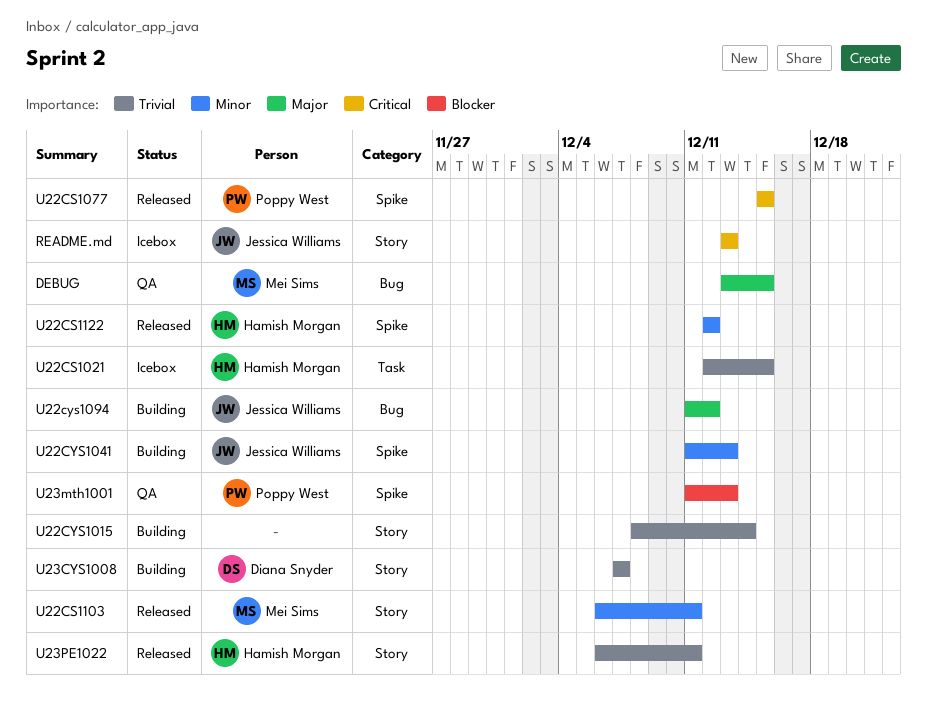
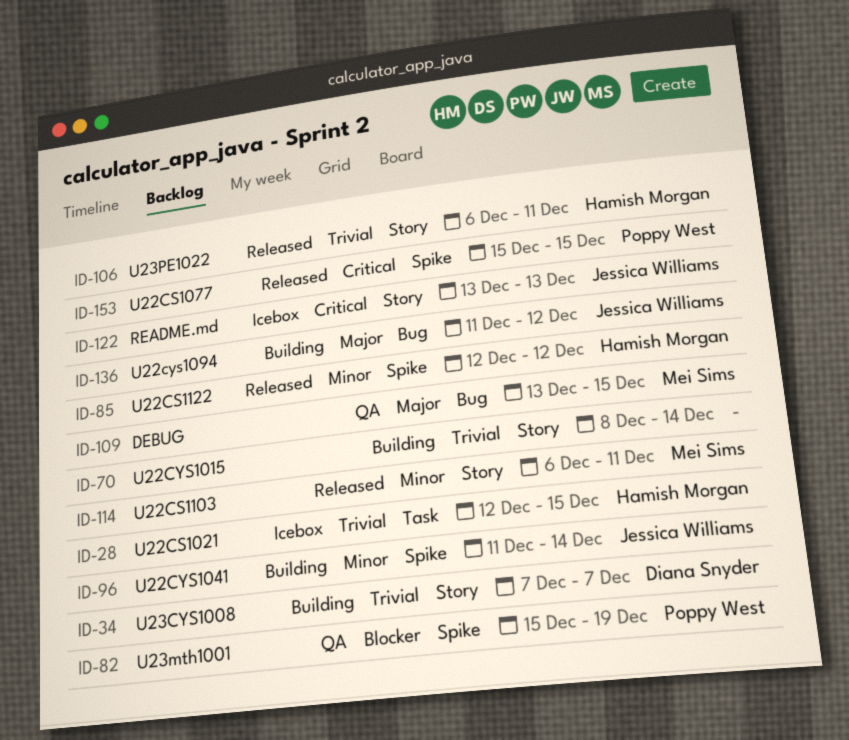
U22CYS1041, due: Dec 13 -> Dec 14
U23mth1001, start: Dec 11 -> Dec 15
U23mth1001, due: Dec 13 -> Dec 19

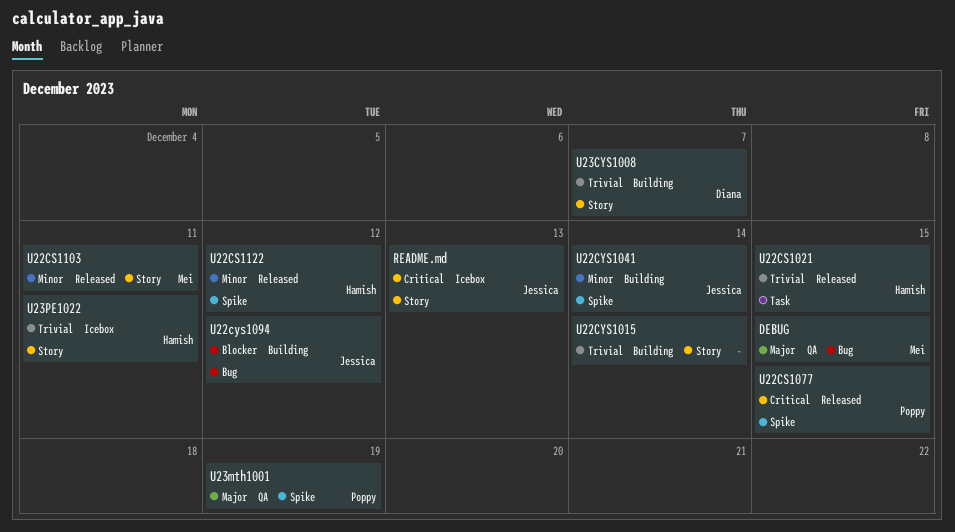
U22CS1021, status: Icebox -> Released
U22cys1094, priority: Major -> Blocker
U23mth1001, priority: Blocker -> Major
U23PE1022, status: Released -> Icebox

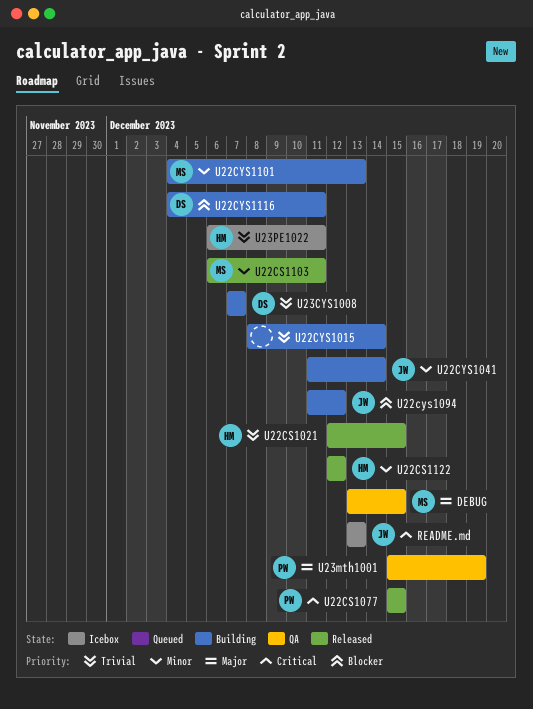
U22CYS1101: none -> present
U22CYS1116: none -> present

